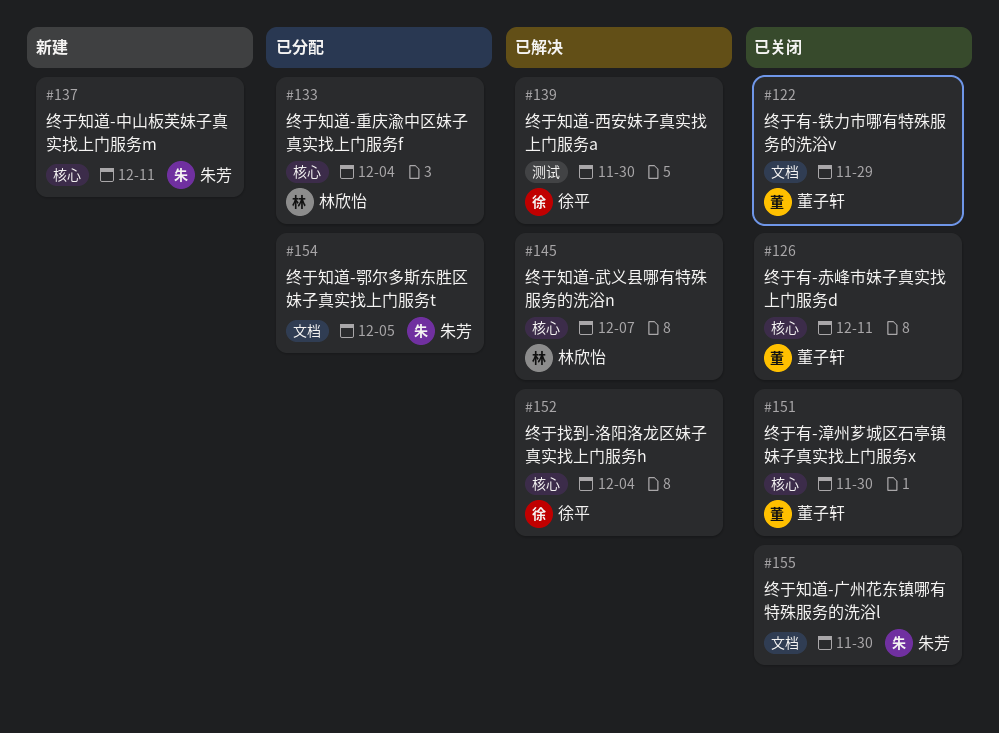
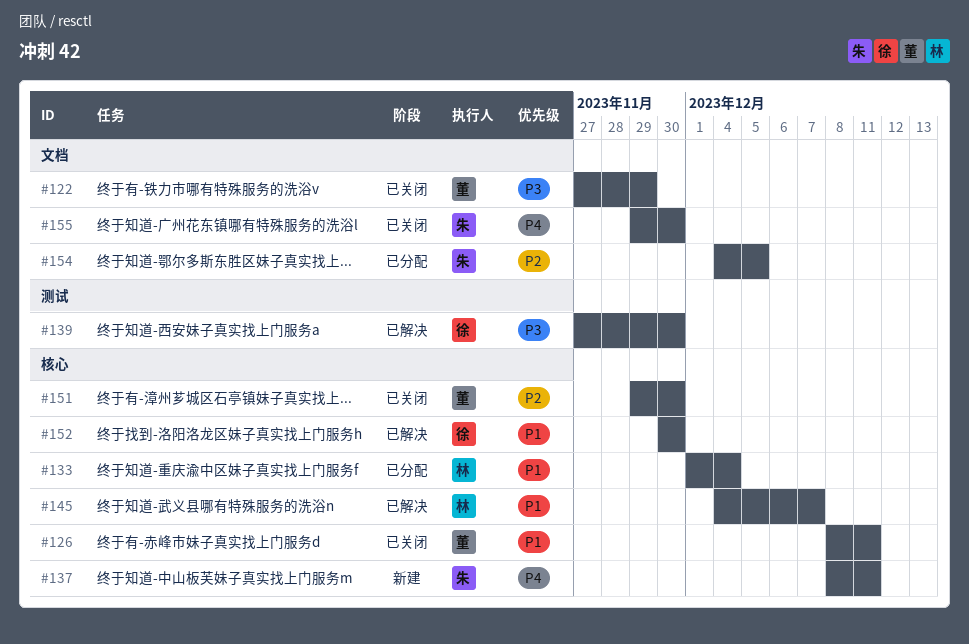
#152, due: Dec 4 -> Nov 30

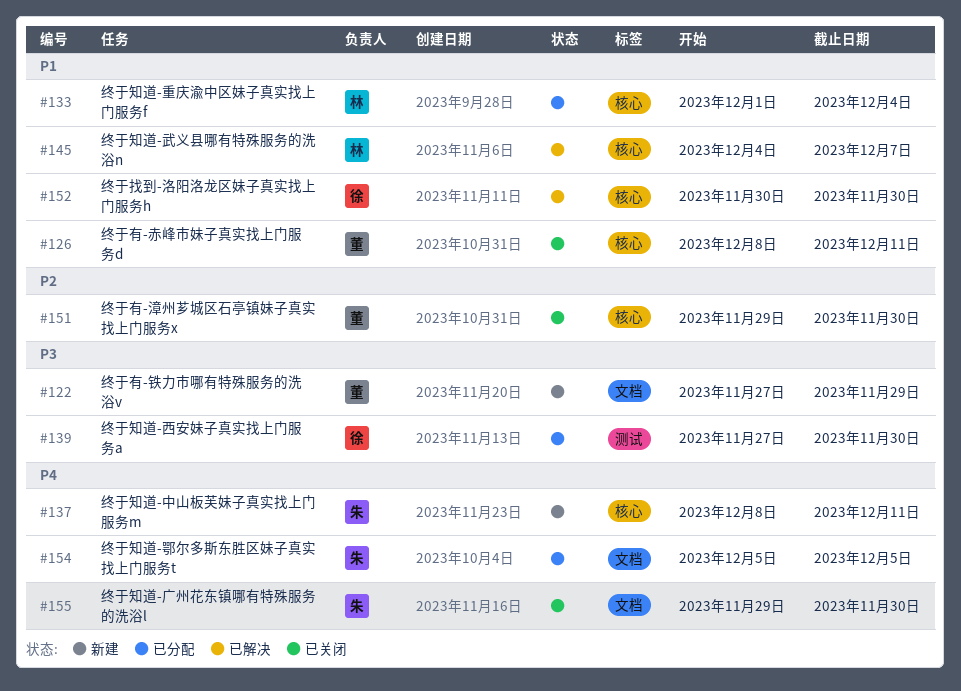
#122, status: 已关闭 -> 新建
#139, status: 已解决 -> 已分配
#154, priority: P2 -> P4
#154, start: Dec 4 -> Dec 5

